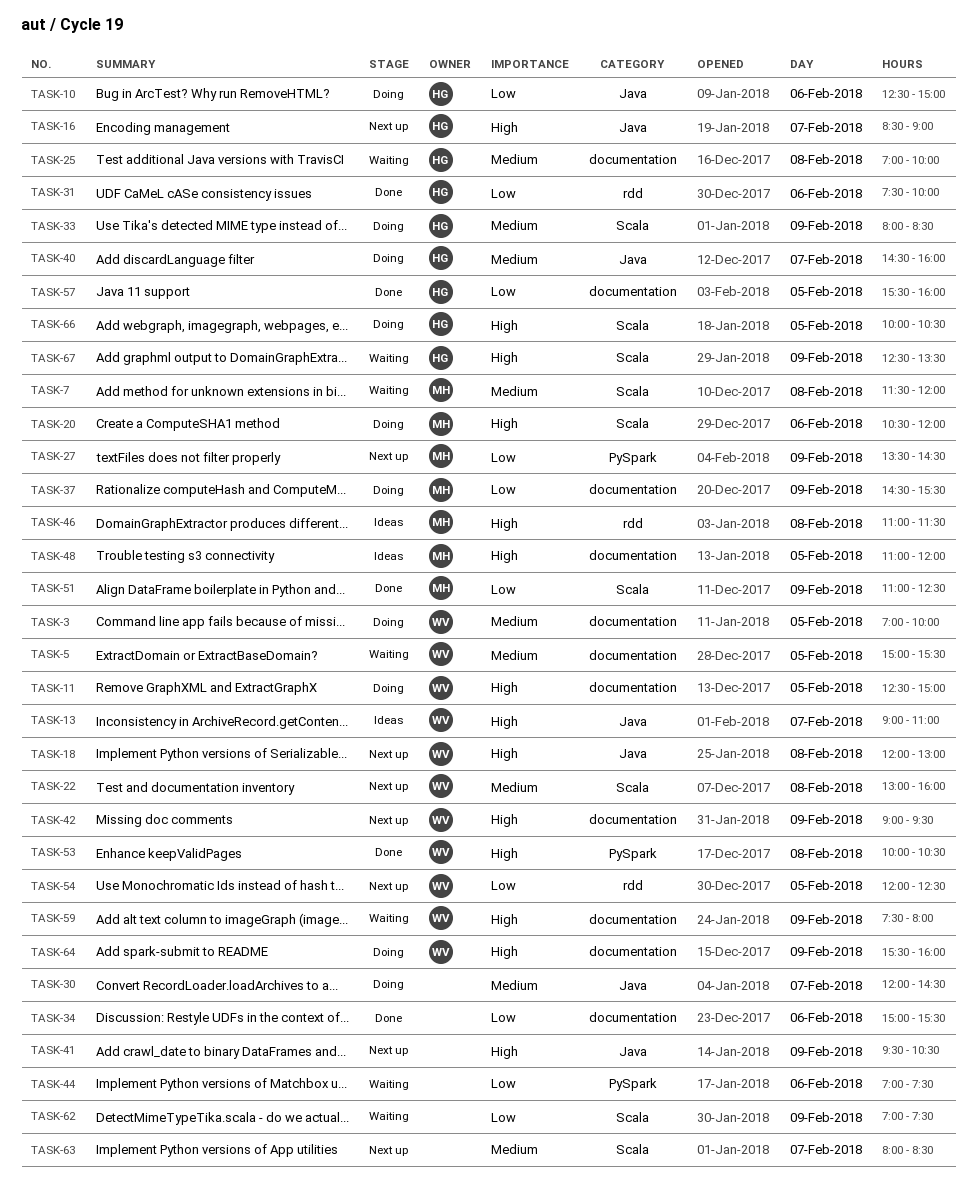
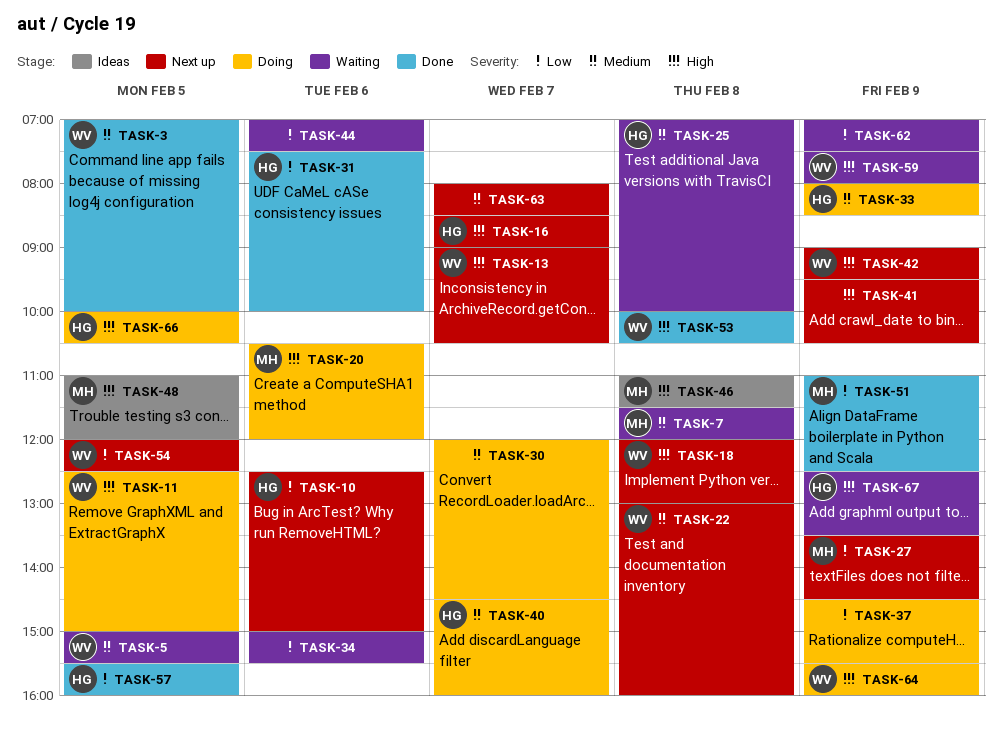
TASK-3, status: Doing -> Done
TASK-10, status: Doing -> Next up
TASK-13, status: Ideas -> Next up
TASK-13, ends: 11:00 -> 10:30
TASK-34, status: Done -> Waiting
TASK-37, owner: MH -> none

